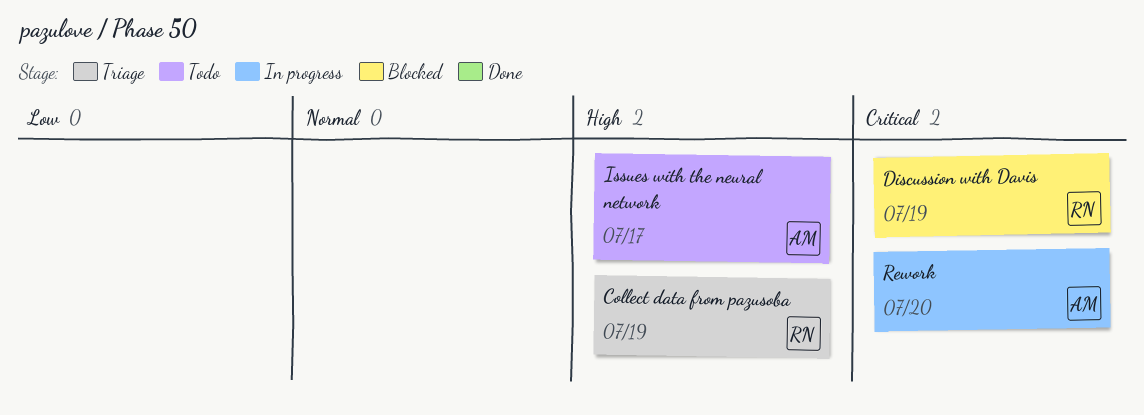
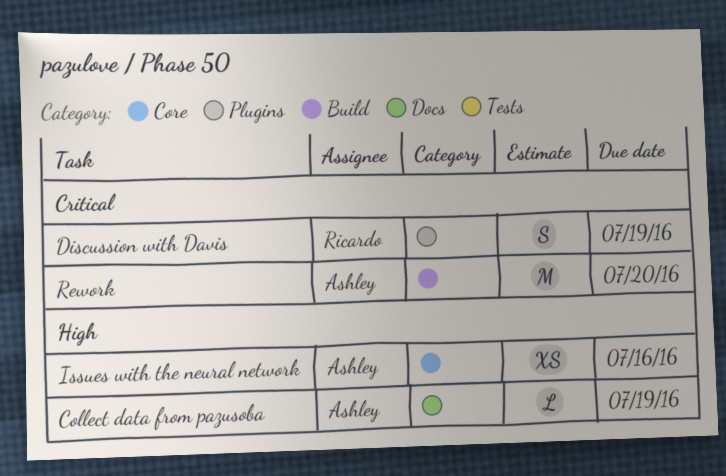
Collect data from pazusoba, owner: Ricardo -> Ashley
Issues with the neural network, due: Jul 17 -> Jul 16

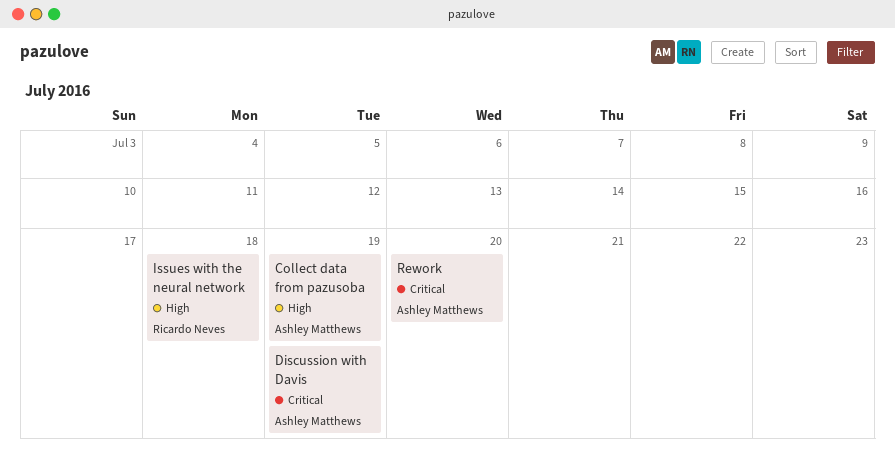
Discussion with Davis, owner: Ricardo Neves -> Ashley Matthews
Issues with the neural network, owner: Ashley Matthews -> Ricardo Neves
Issues with the neural network, due: Jul 16 -> Jul 18

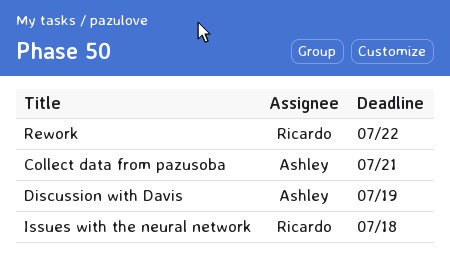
Collect data from pazusoba, due: Jul 19 -> Jul 21
Rework, owner: Ashley Matthews -> Ricardo Neves
Rework, due: Jul 20 -> Jul 22

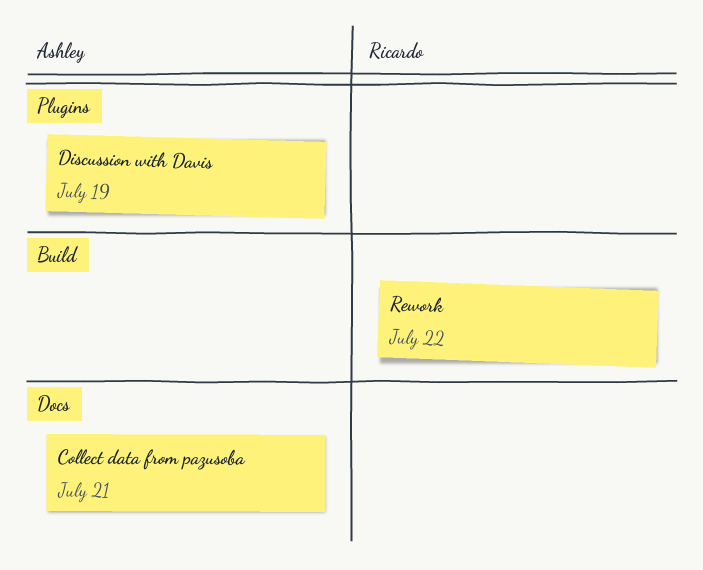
Issues with the neural network: present -> none

